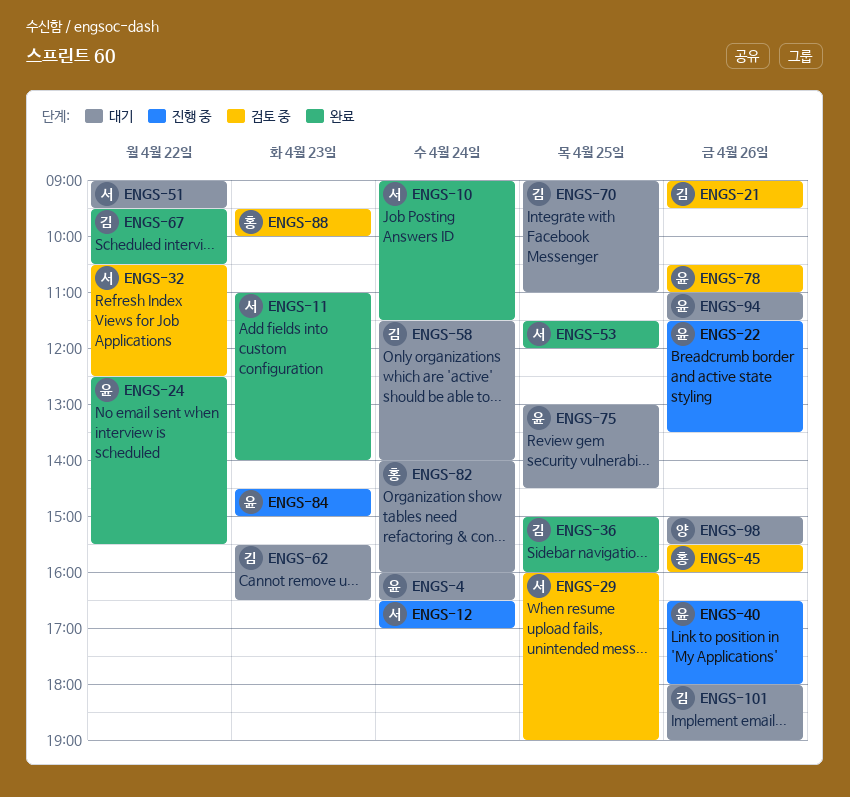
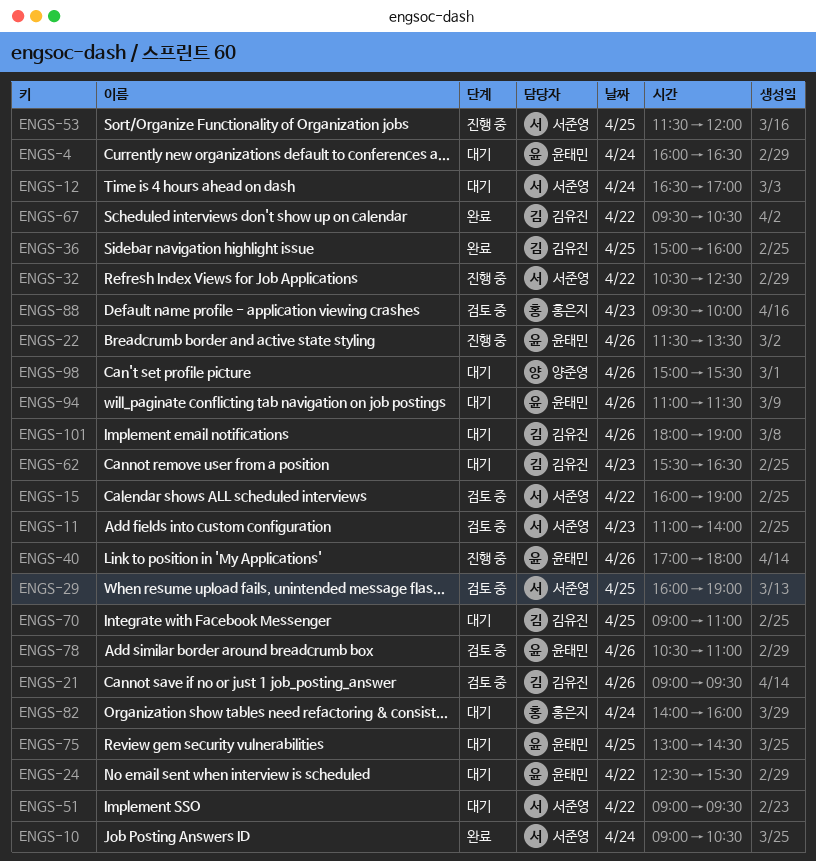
ENGS-10, ends: 11:30 -> 10:30
ENGS-11, status: 완료 -> 검토 중
ENGS-12, status: 진행 중 -> 대기
ENGS-15: none -> present
ENGS-24, status: 완료 -> 대기
ENGS-32, status: 검토 중 -> 진행 중
ENGS-40, begins: 16:30 -> 17:00
ENGS-45: present -> none
ENGS-53, status: 완료 -> 진행 중
ENGS-58: present -> none
ENGS-84: present -> none

